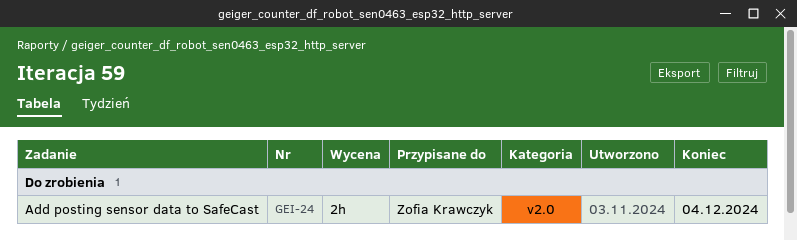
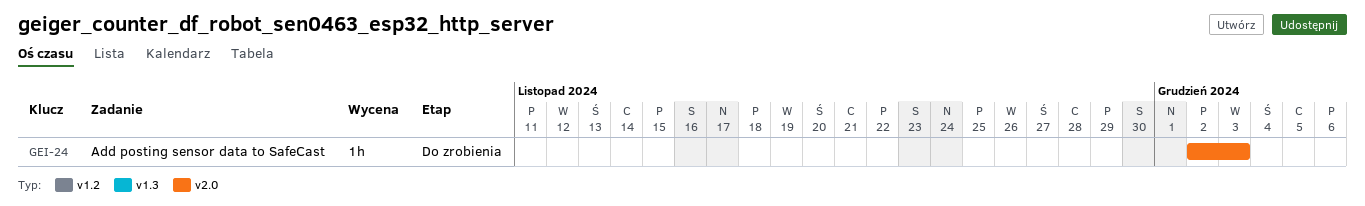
GEI-24, estimate: 2h -> 1h
GEI-24, due: Dec 4 -> Dec 3

